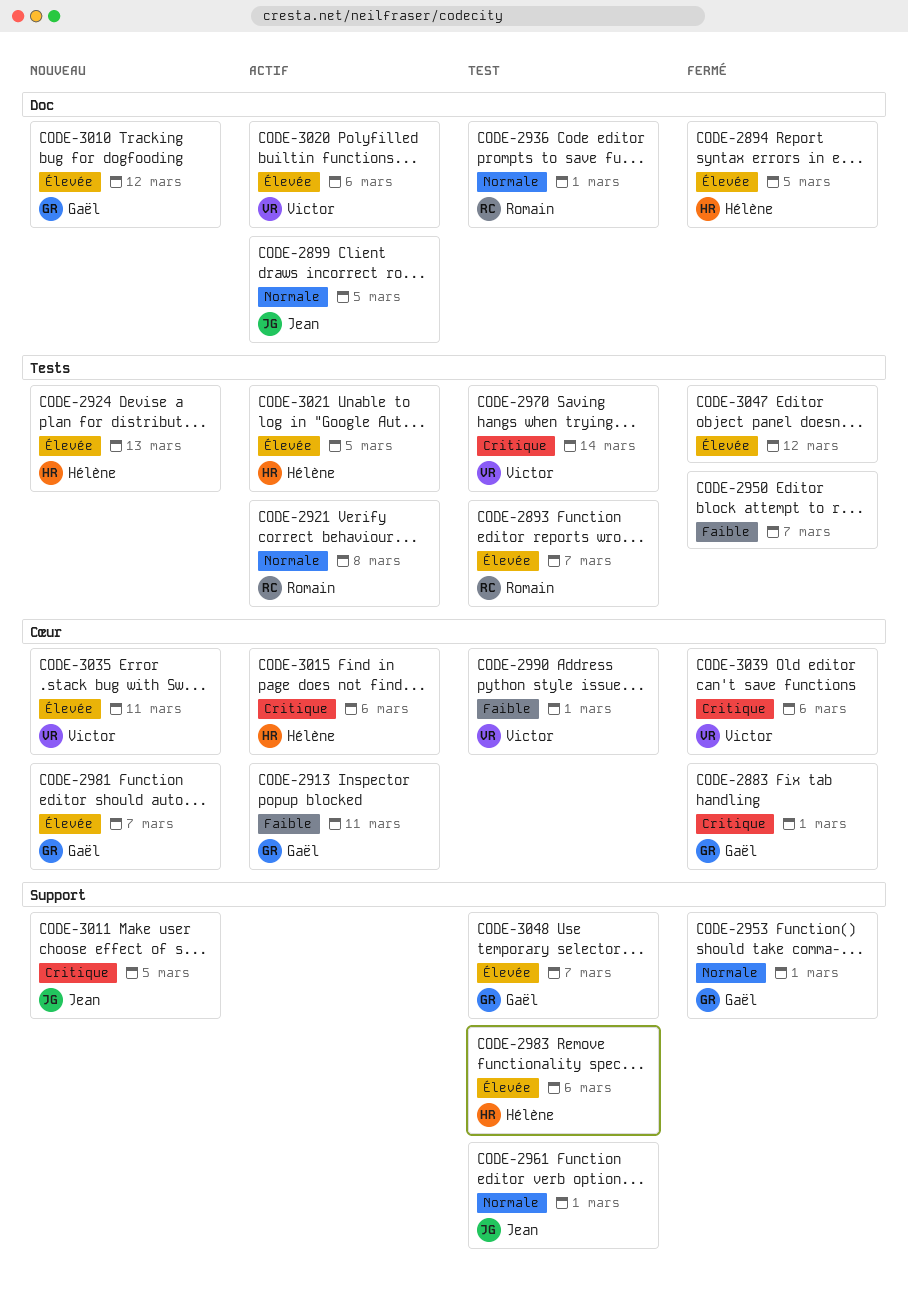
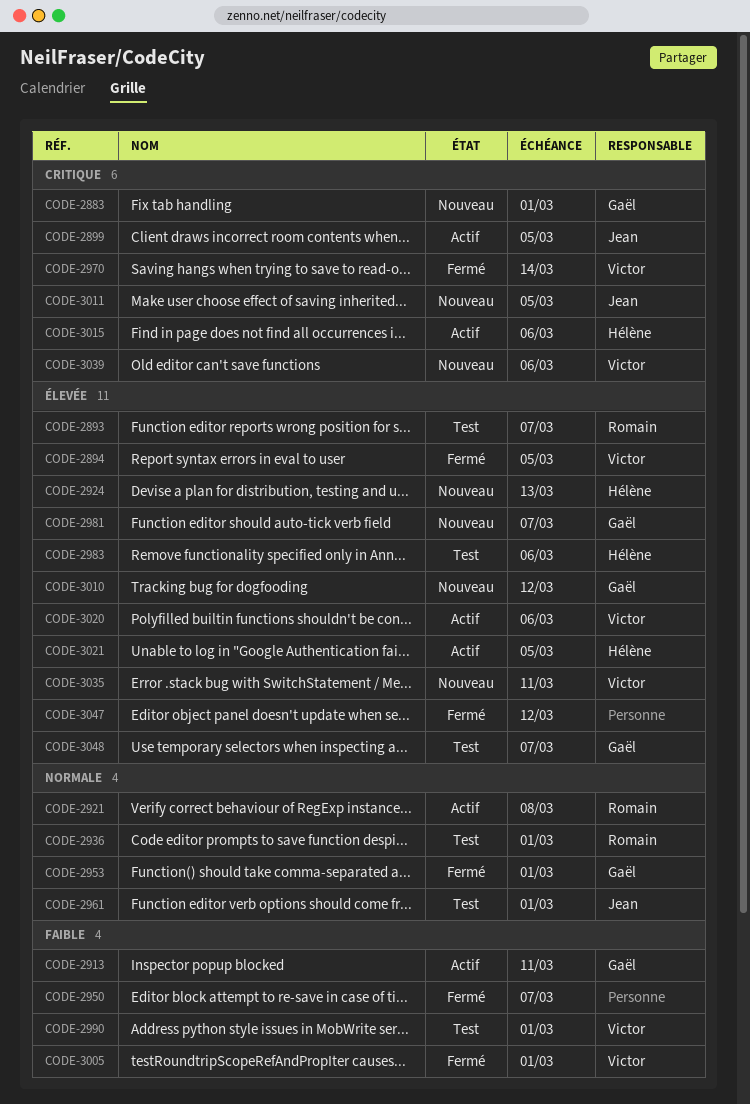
CODE-2883, status: Fermé -> Nouveau
CODE-2894, owner: Hélène -> Victor
CODE-2899, priority: Normale -> Critique
CODE-2970, status: Test -> Fermé
CODE-3005: none -> present
CODE-3039, status: Fermé -> Nouveau

